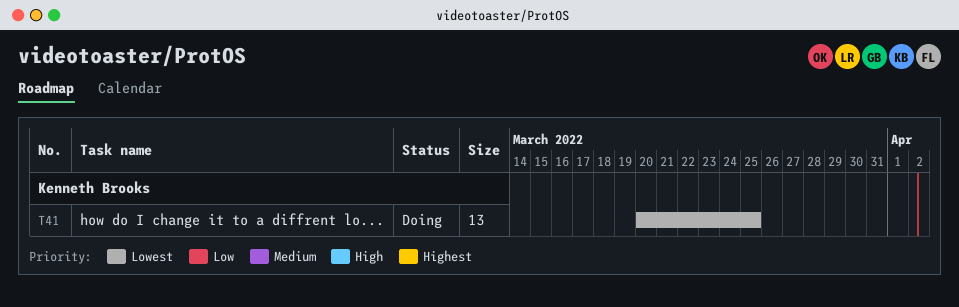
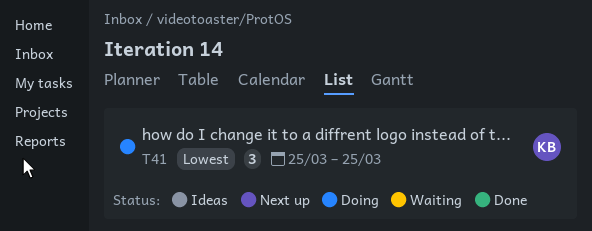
T41, estimate: 13 -> 3
T41, start: Mar 20 -> Mar 25

